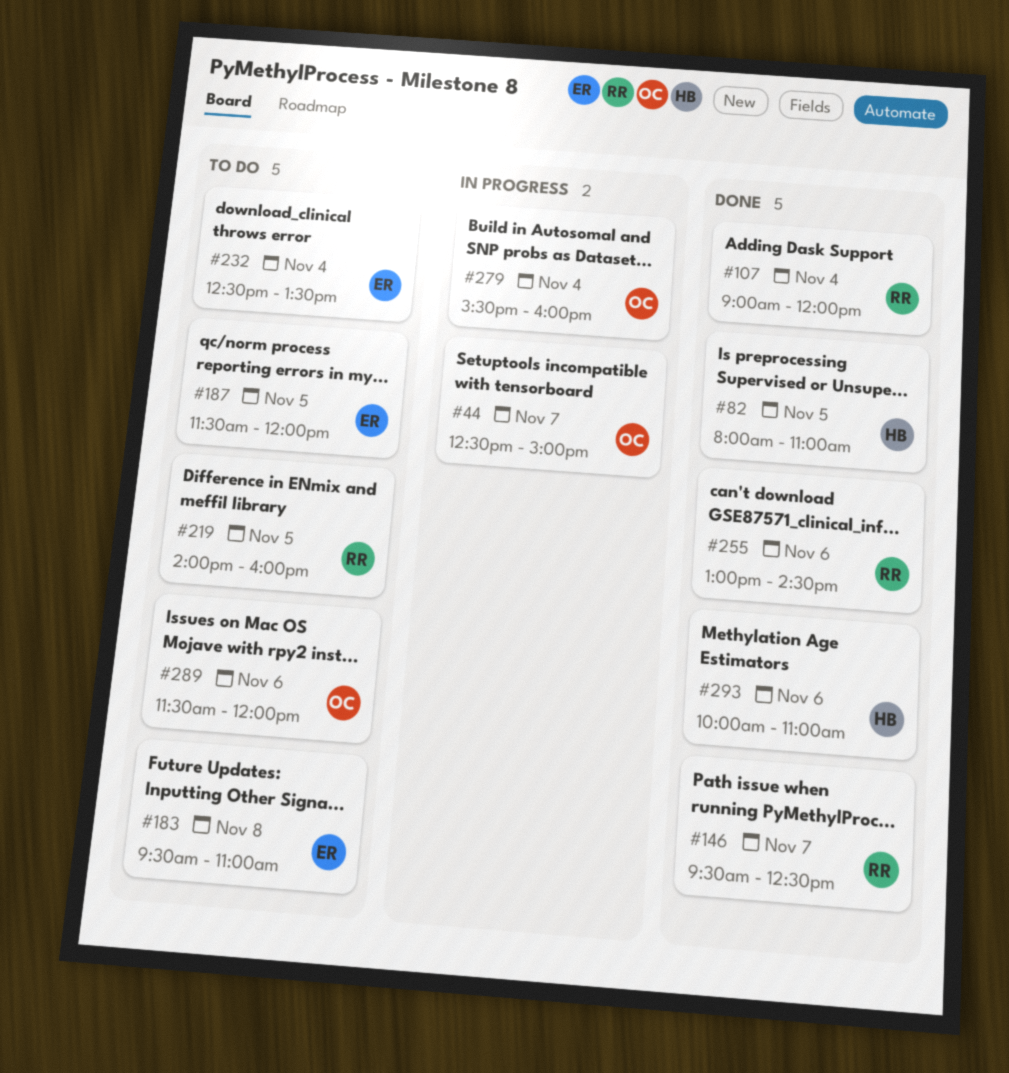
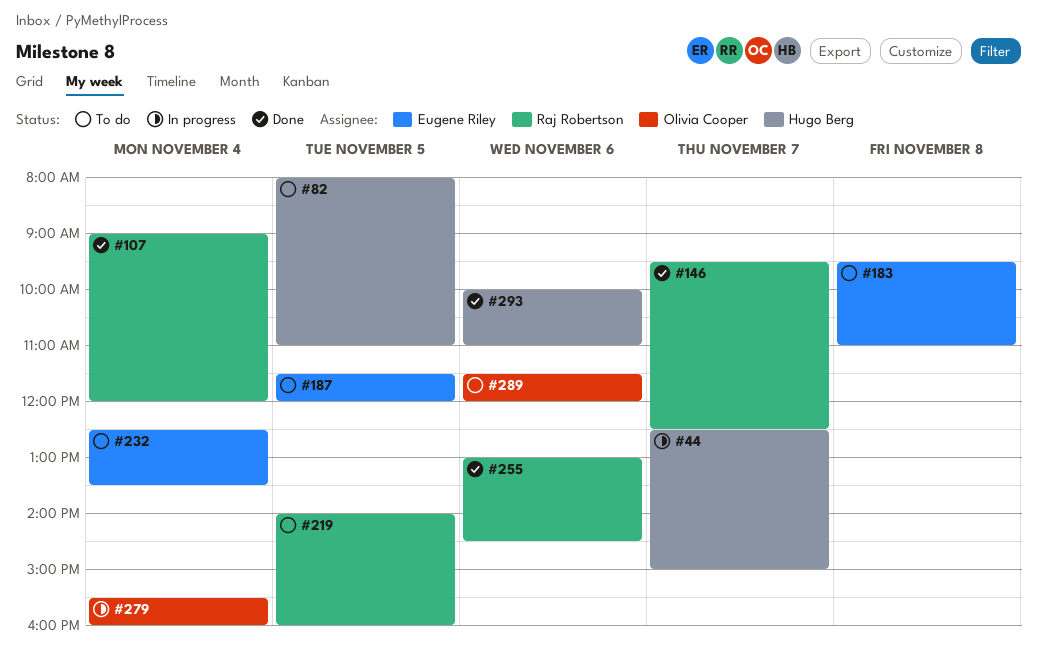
#44, owner: Olivia Cooper -> Hugo Berg
#82, status: Done -> To do

